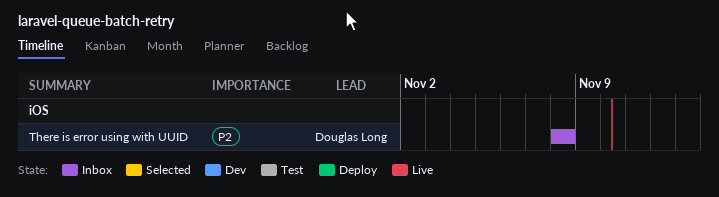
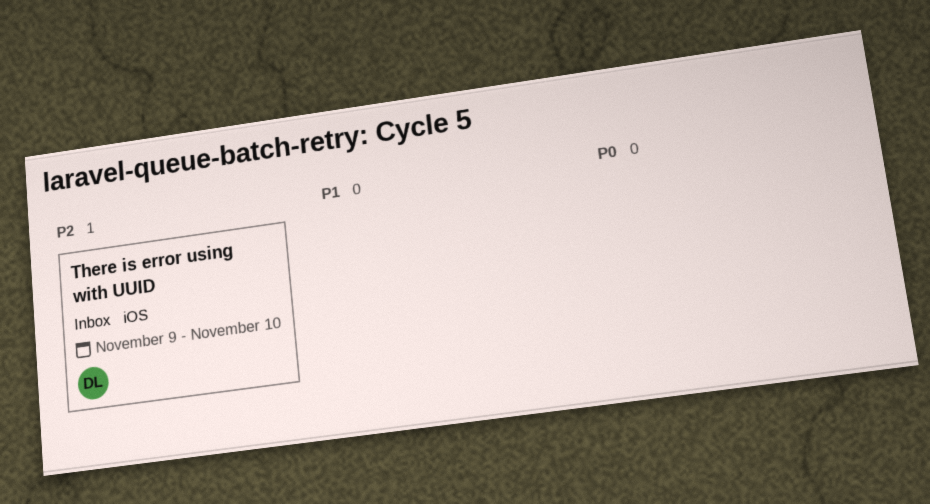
There is error using with UUID, start: Nov 8 -> Nov 9
There is error using with UUID, due: Nov 8 -> Nov 10

